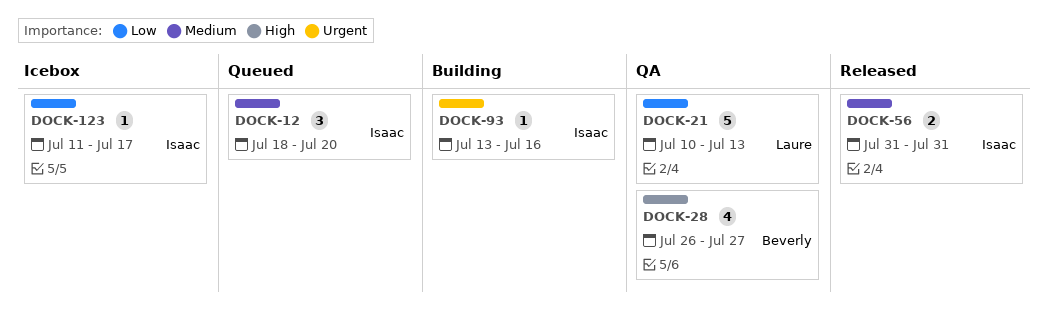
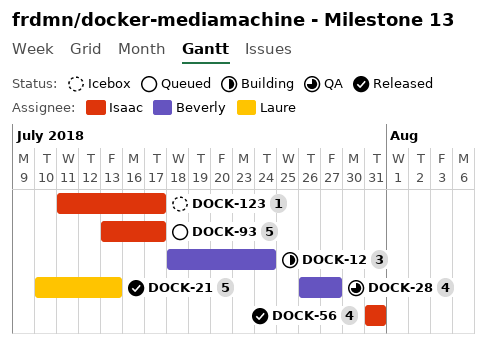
DOCK-12, status: Queued -> Building
DOCK-12, owner: Isaac -> Beverly
DOCK-12, due: Jul 20 -> Jul 24
DOCK-21, status: QA -> Released
DOCK-56, estimate: 2 -> 4
DOCK-93, status: Building -> Queued
DOCK-93, estimate: 1 -> 5
DOCK-93, due: Jul 16 -> Jul 17

